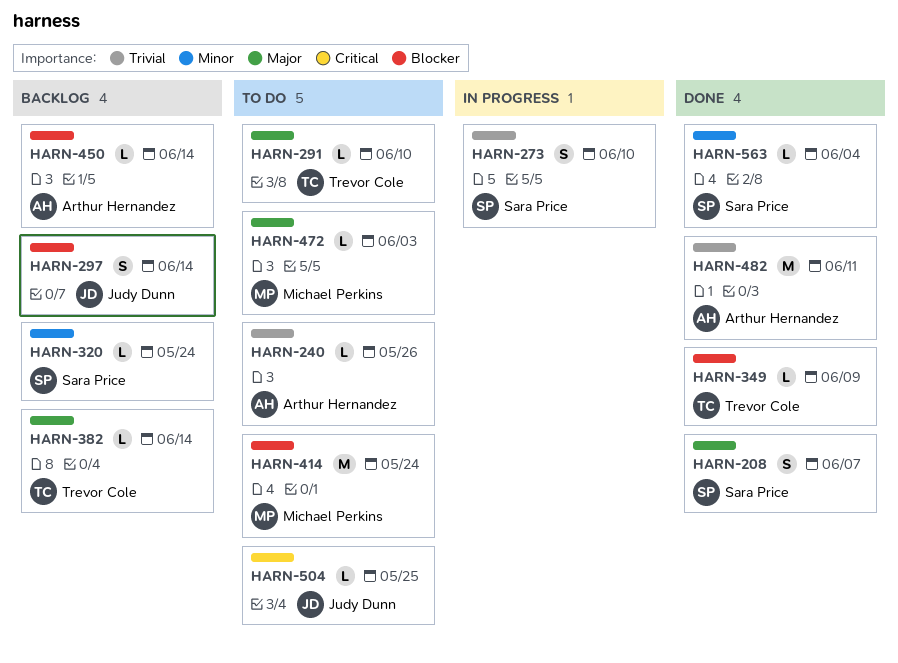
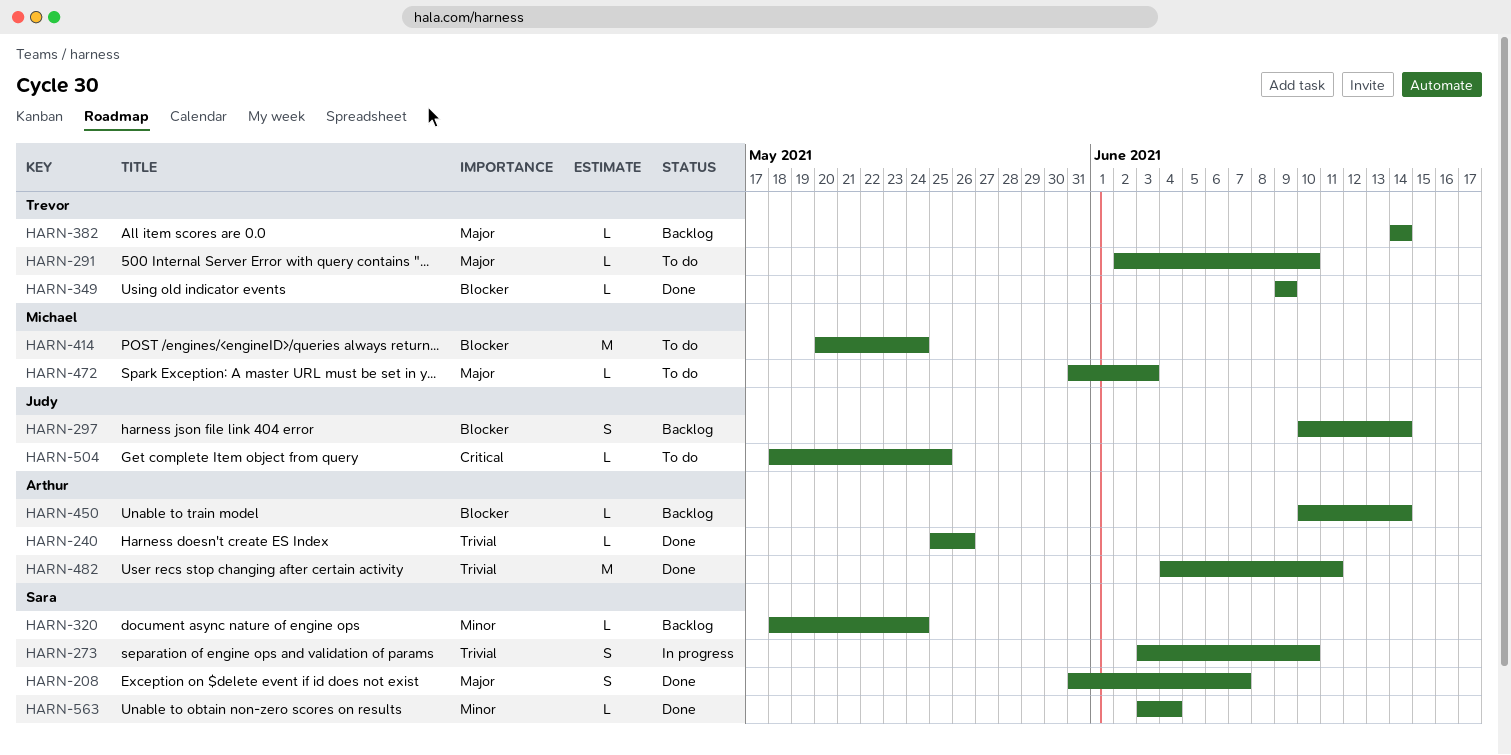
HARN-240, status: To do -> Done

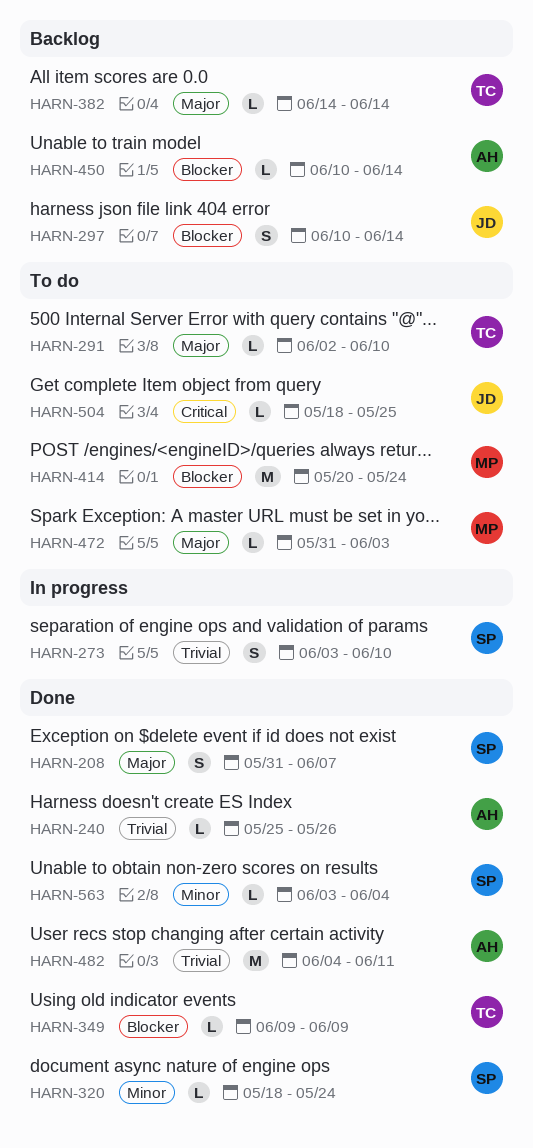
HARN-320, status: Backlog -> Done

